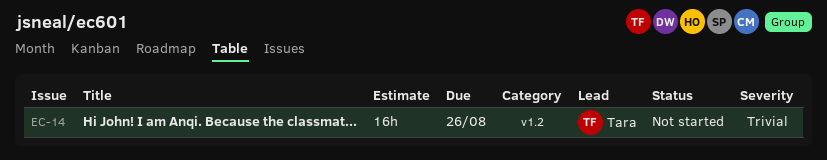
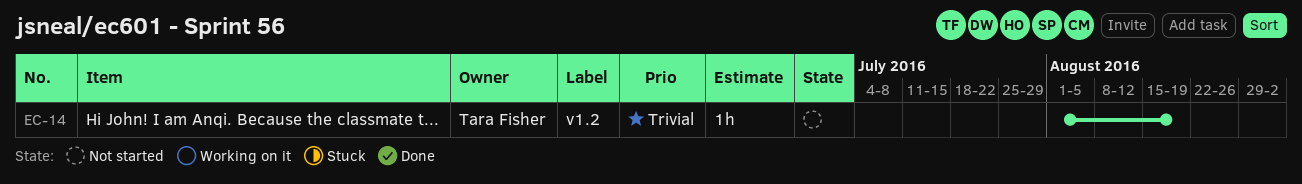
EC-14, estimate: 16h -> 1h
EC-14, due: Aug 26 -> Aug 19

